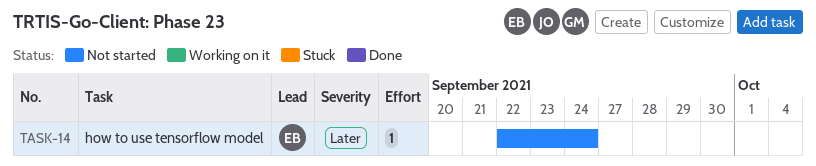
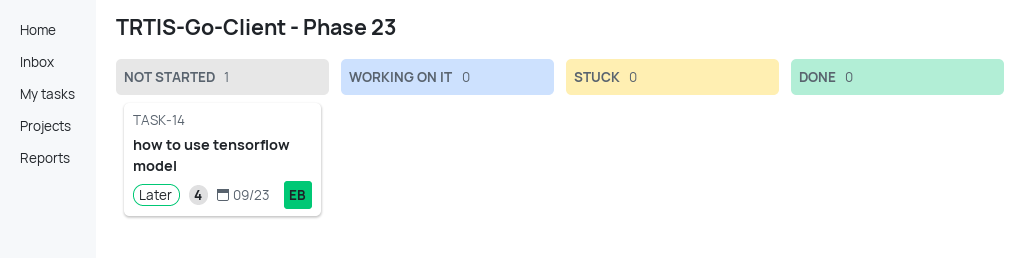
TASK-14, estimate: 1 -> 4
TASK-14, due: Sep 24 -> Sep 23

